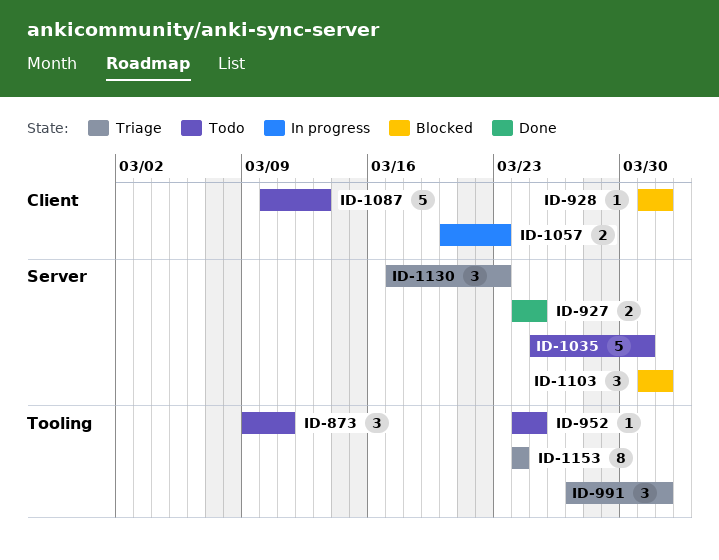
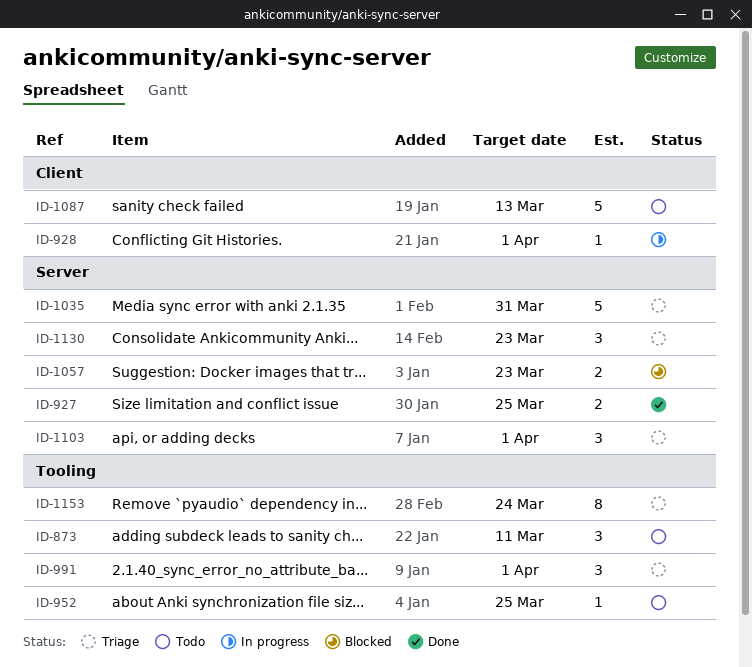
ID-928, status: Blocked -> In progress
ID-1035, status: Todo -> Triage
ID-1057, status: In progress -> Blocked
ID-1057, label: Client -> Server
ID-1103, status: Blocked -> Triage

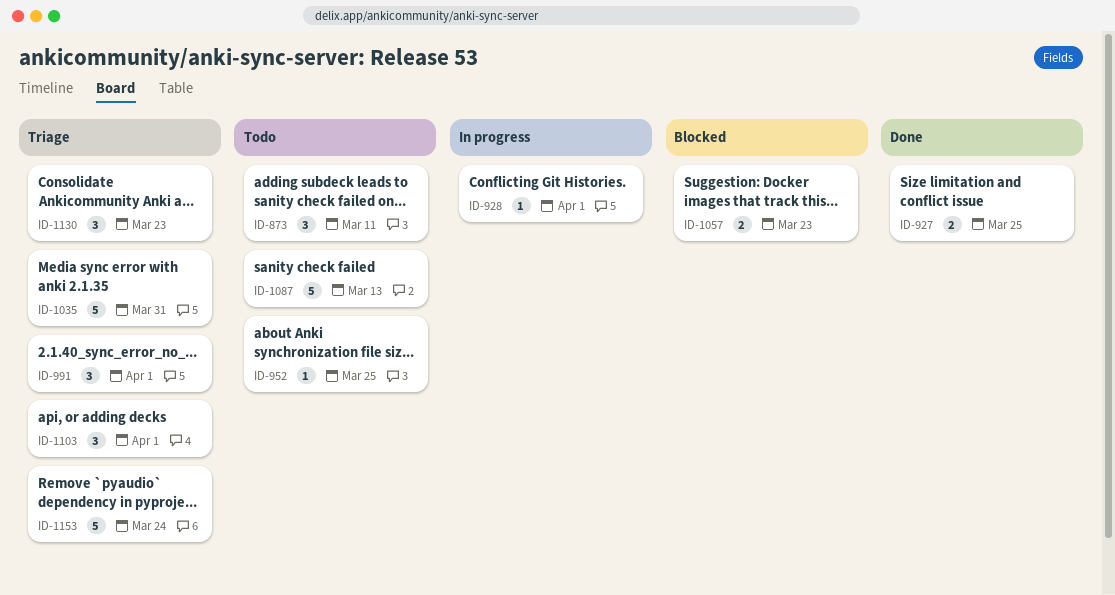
ID-1153, estimate: 8 -> 5

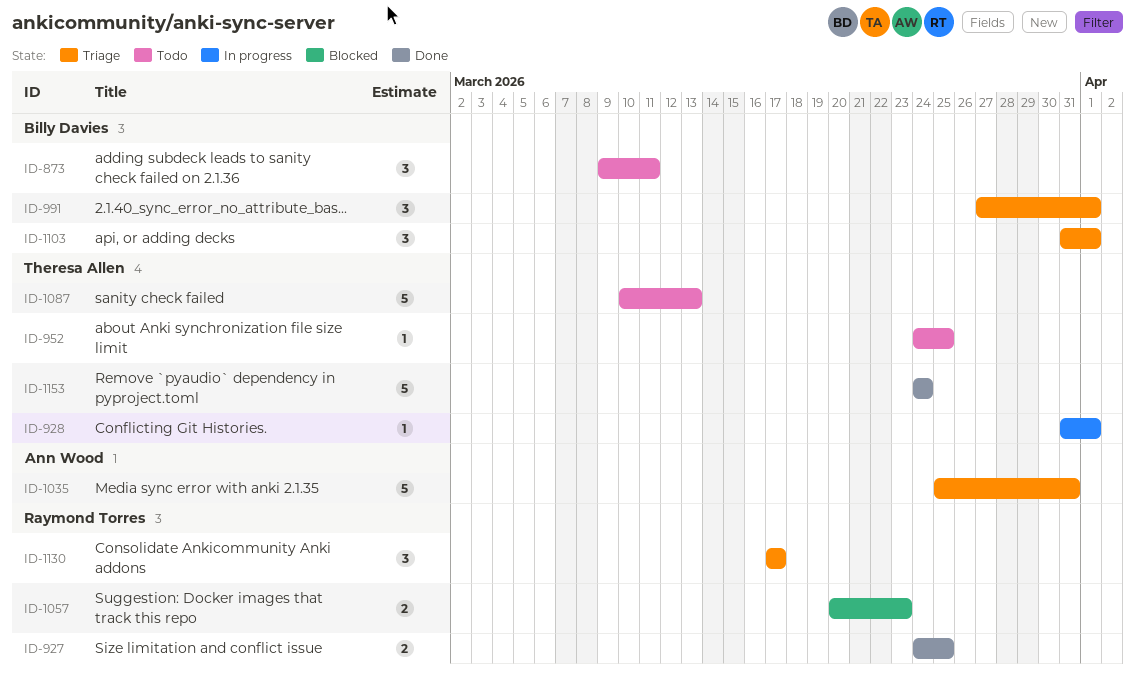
ID-1130, due: Mar 23 -> Mar 17
ID-1153, status: Triage -> Done

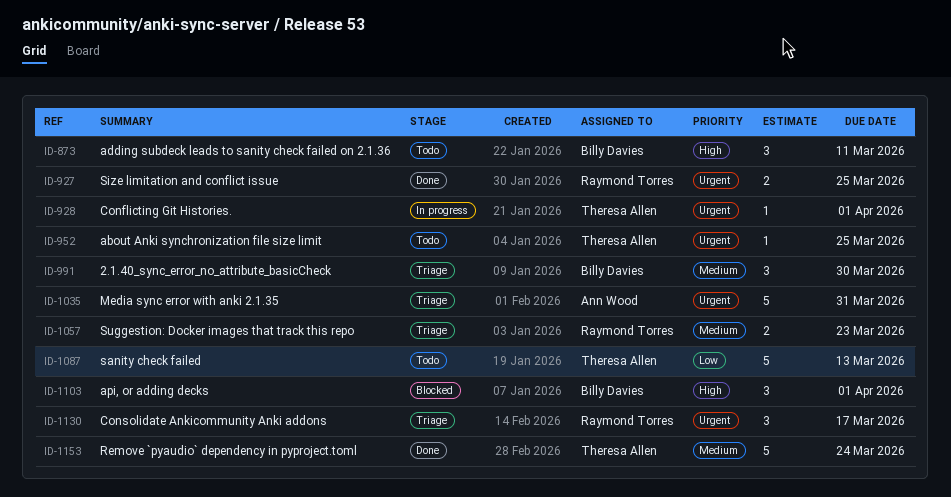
ID-991, due: Apr 1 -> Mar 30
ID-1057, status: Blocked -> Triage
ID-1103, status: Triage -> Blocked

